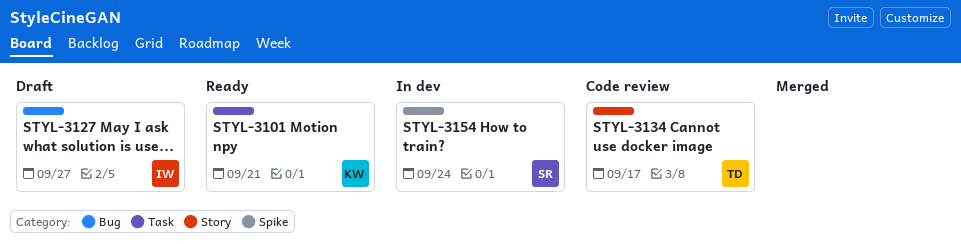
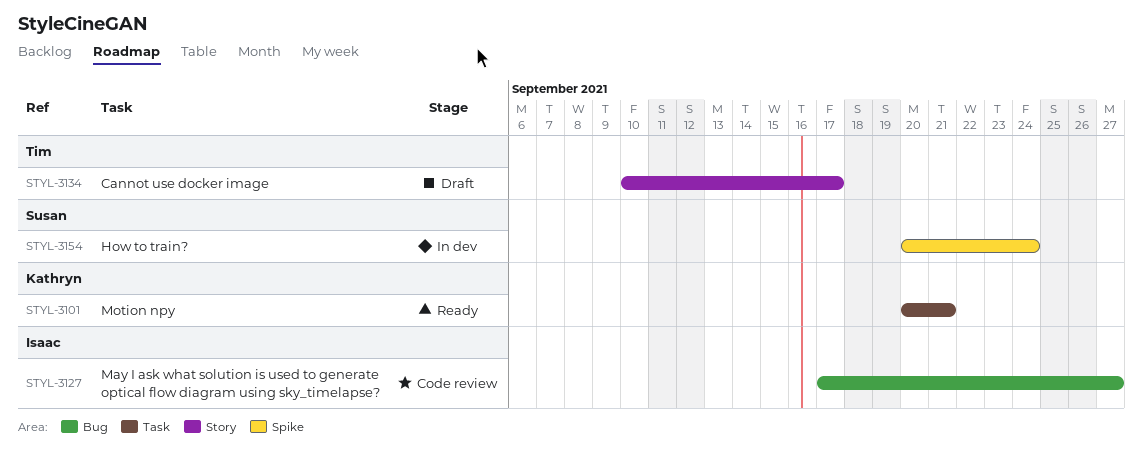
STYL-3127, status: Draft -> Code review
STYL-3134, status: Code review -> Draft

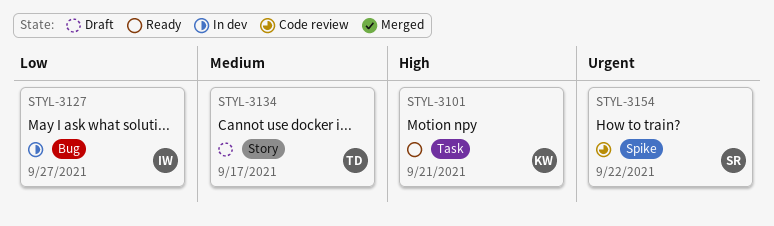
STYL-3127, status: Code review -> In dev
STYL-3154, status: In dev -> Code review
STYL-3154, due: Sep 24 -> Sep 22

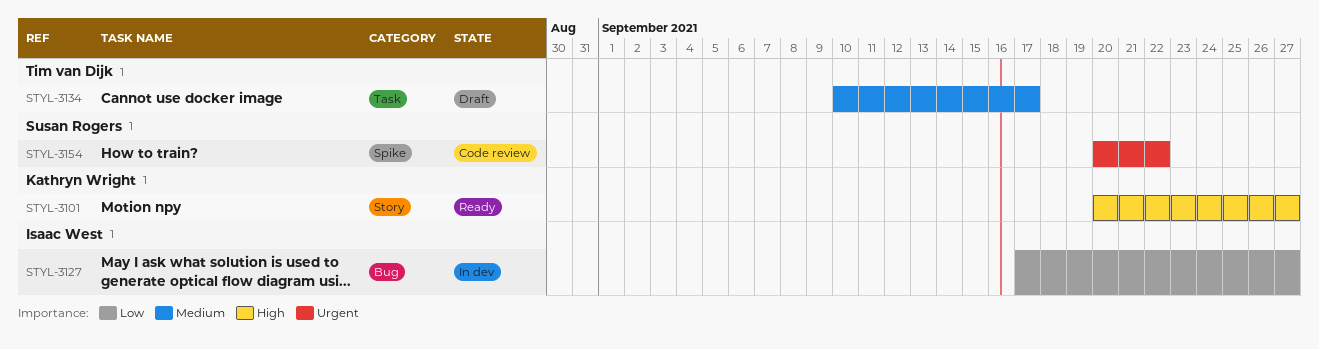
STYL-3101, label: Task -> Story
STYL-3101, due: Sep 21 -> Sep 27
STYL-3134, label: Story -> Task

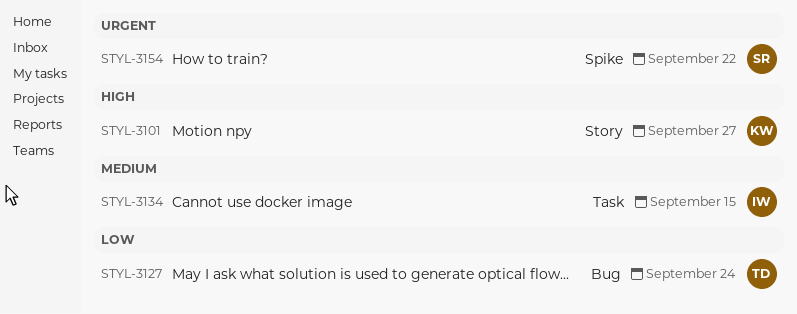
STYL-3127, owner: Isaac West -> Tim van Dijk
STYL-3127, due: Sep 27 -> Sep 24
STYL-3134, owner: Tim van Dijk -> Isaac West
STYL-3134, due: Sep 17 -> Sep 15

